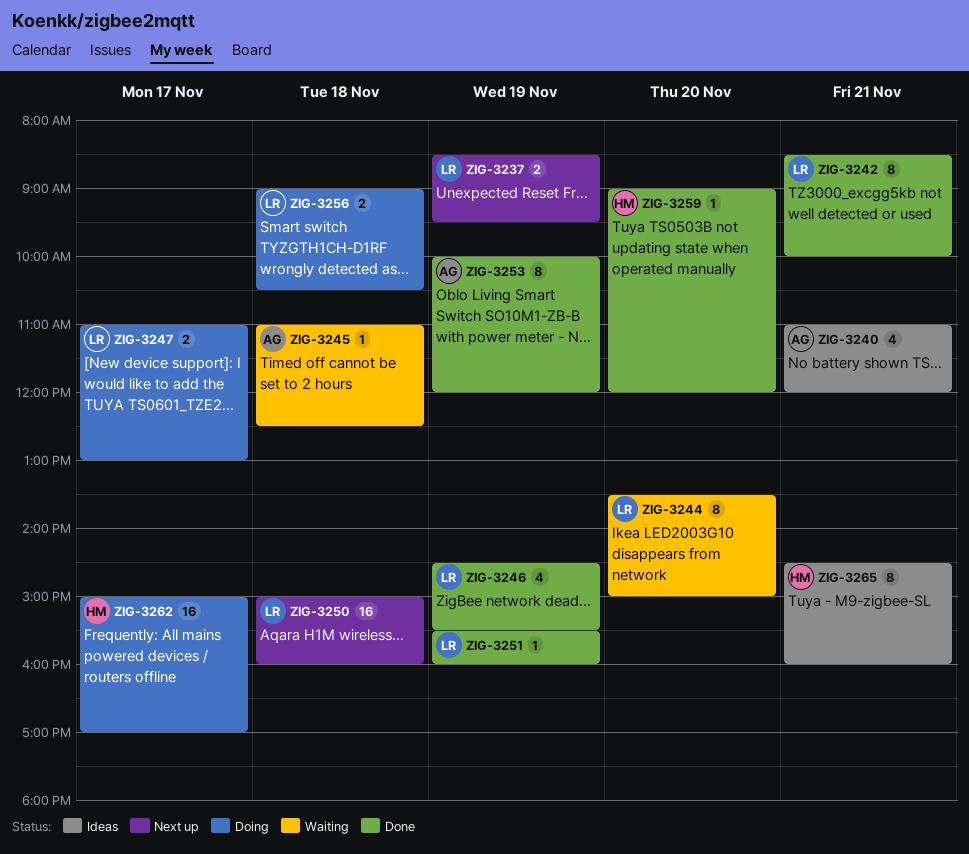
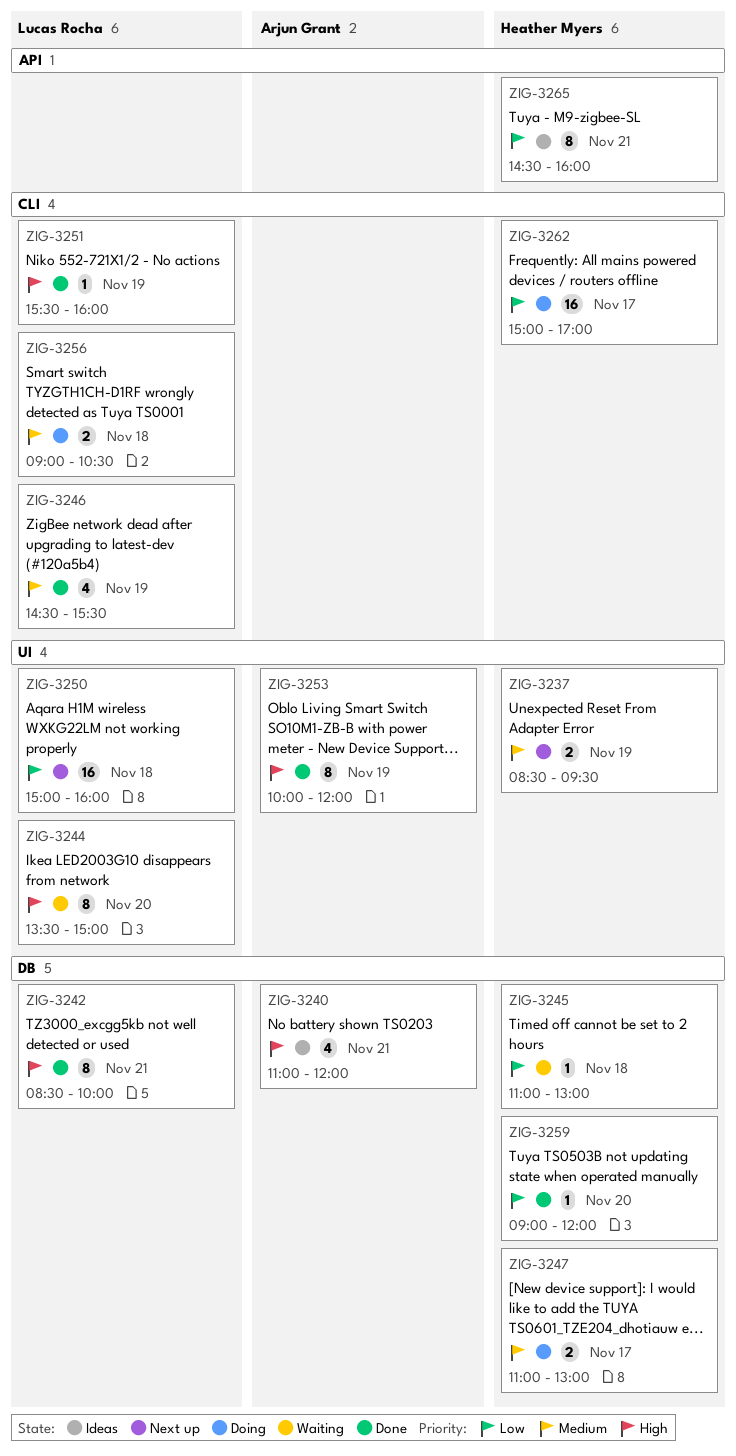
ZIG-3237, owner: Lucas Rocha -> Heather Myers
ZIG-3245, owner: Arjun Grant -> Heather Myers
ZIG-3245, ends: 12:30 -> 13:00
ZIG-3247, owner: Lucas Rocha -> Heather Myers

